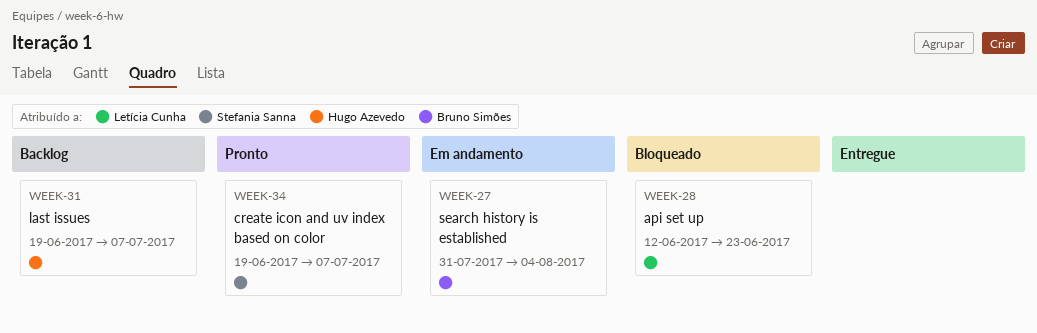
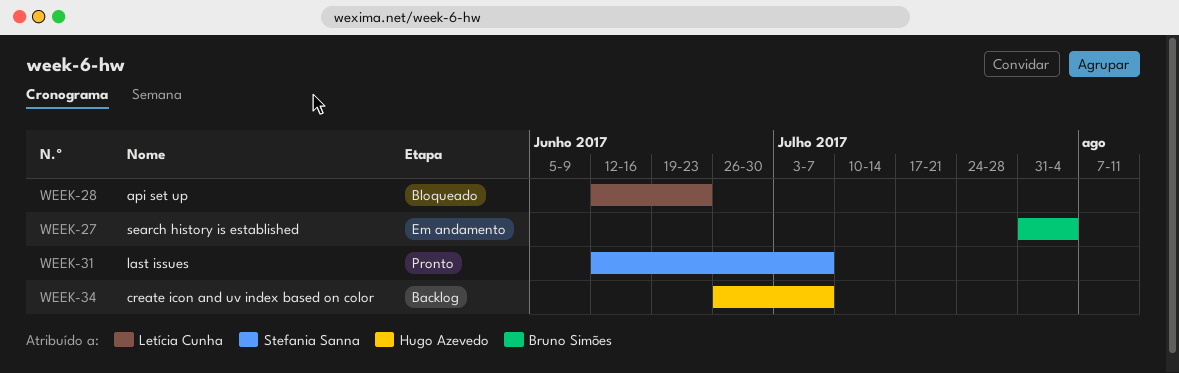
WEEK-31, status: Backlog -> Pronto
WEEK-31, owner: Hugo Azevedo -> Stefania Sanna
WEEK-31, start: Jun 19 -> Jun 12
WEEK-34, status: Pronto -> Backlog
WEEK-34, owner: Stefania Sanna -> Hugo Azevedo
WEEK-34, start: Jun 19 -> Jun 26

